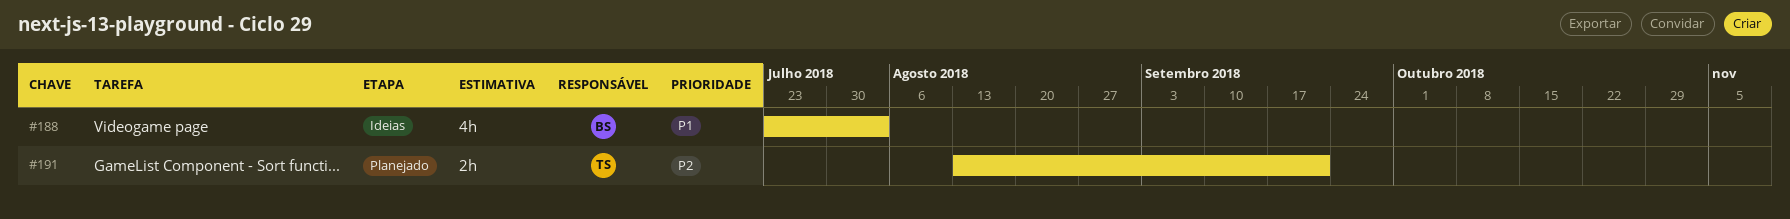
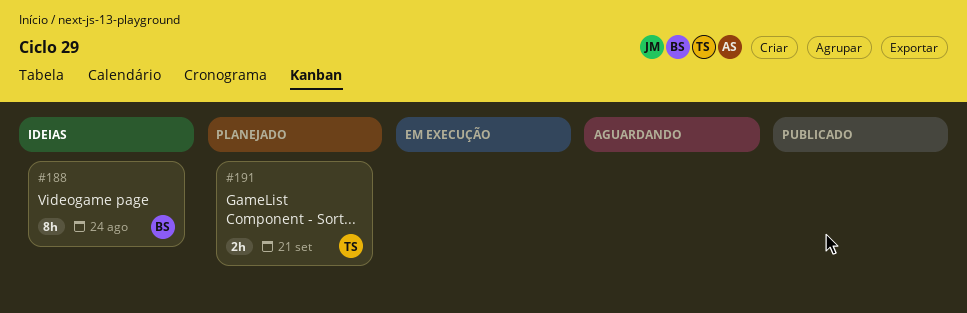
#188, estimate: 4h -> 8h
#188, due: Aug 3 -> Aug 24

